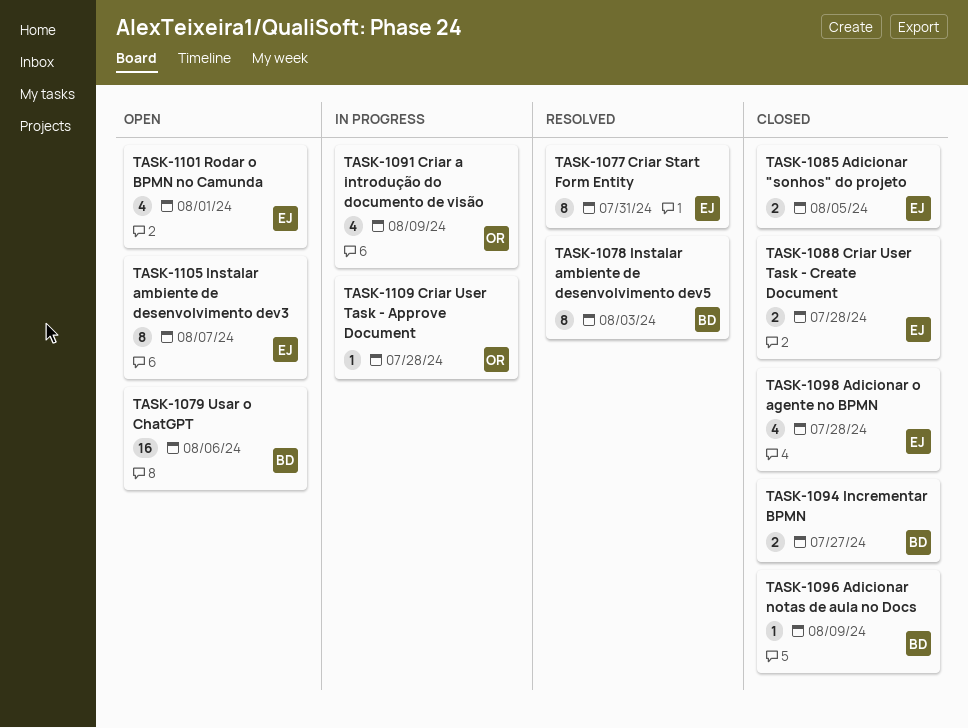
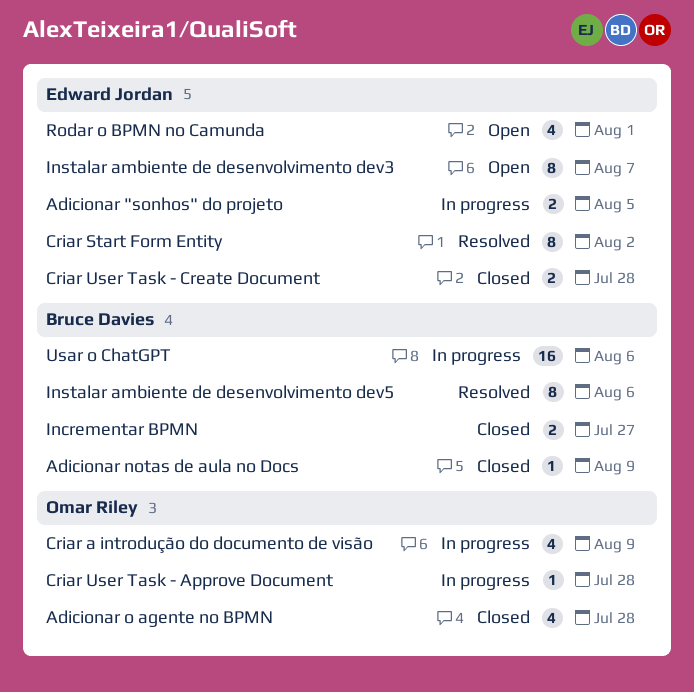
Adicionar "sonhos" do projeto, status: Closed -> In progress
Adicionar o agente no BPMN, owner: Edward Jordan -> Omar Riley
Criar Start Form Entity, due: Jul 31 -> Aug 2
Instalar ambiente de desenvolvimento dev5, due: Aug 3 -> Aug 6
Usar o ChatGPT, status: Open -> In progress

